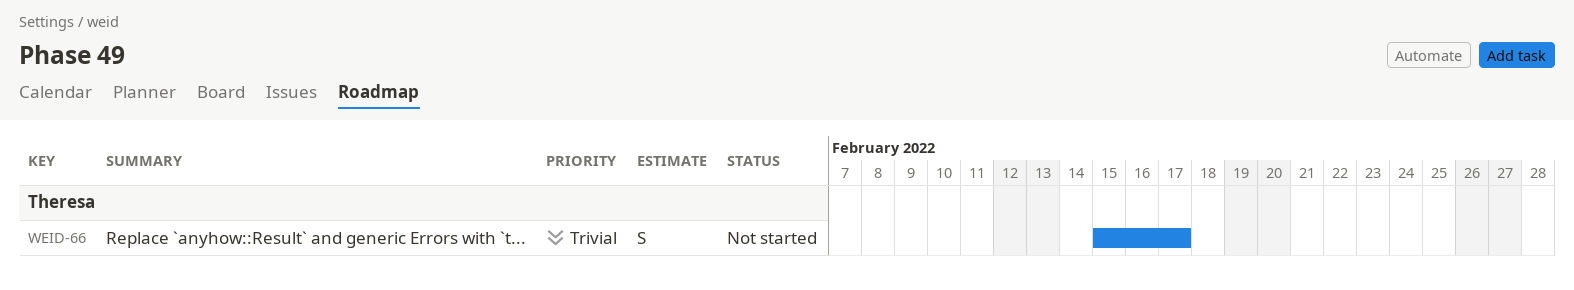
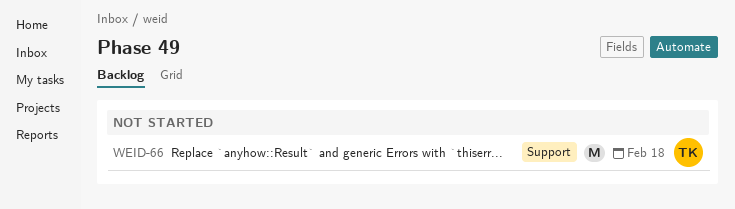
WEID-66, estimate: S -> M
WEID-66, due: Feb 17 -> Feb 18

